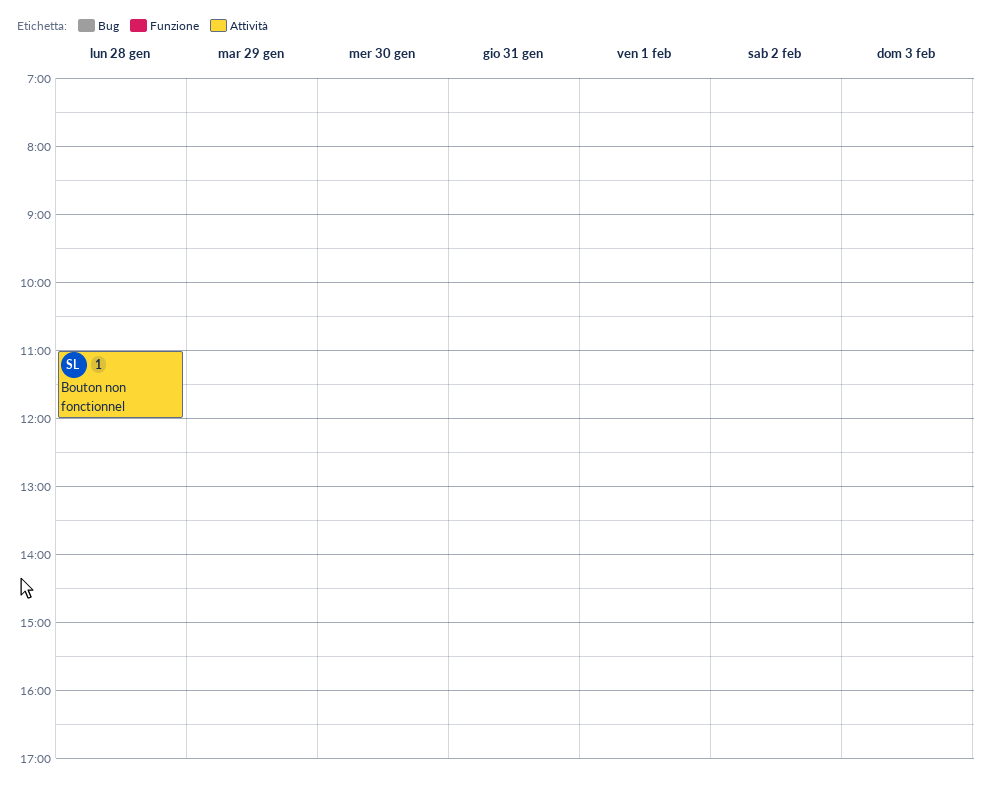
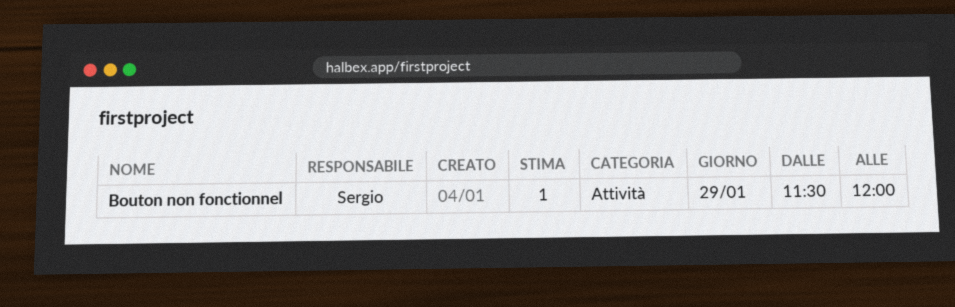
Bouton non fonctionnel, day: Jan 28 -> Jan 29
Bouton non fonctionnel, begins: 11:00 -> 11:30

